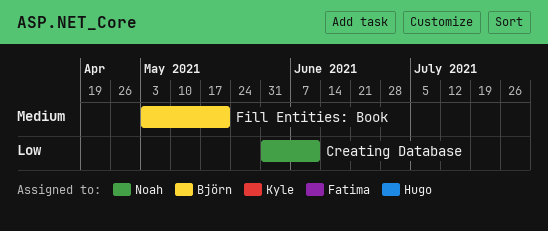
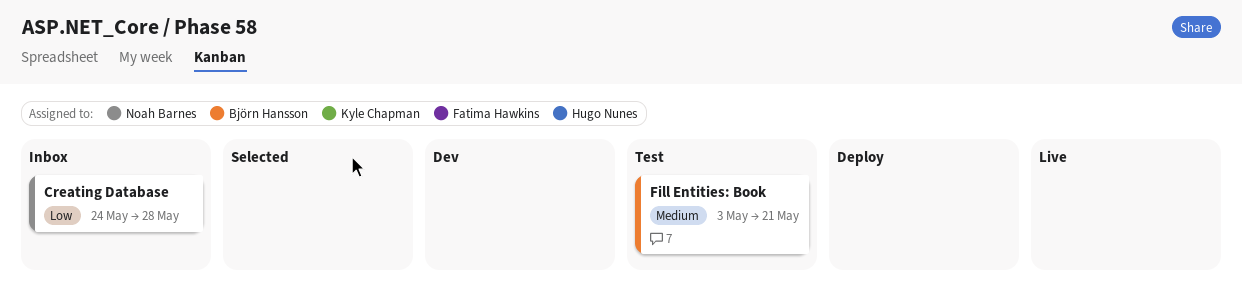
Creating Database, start: May 31 -> May 24
Creating Database, due: Jun 11 -> May 28

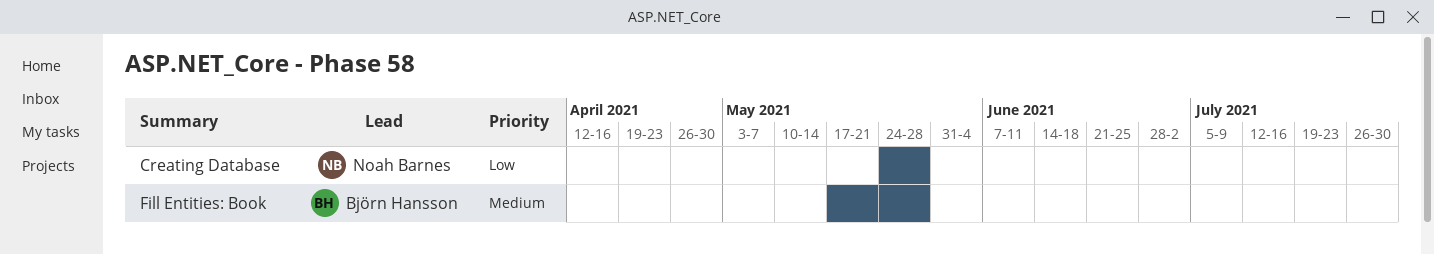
Fill Entities: Book, start: May 3 -> May 17
Fill Entities: Book, due: May 21 -> May 28

